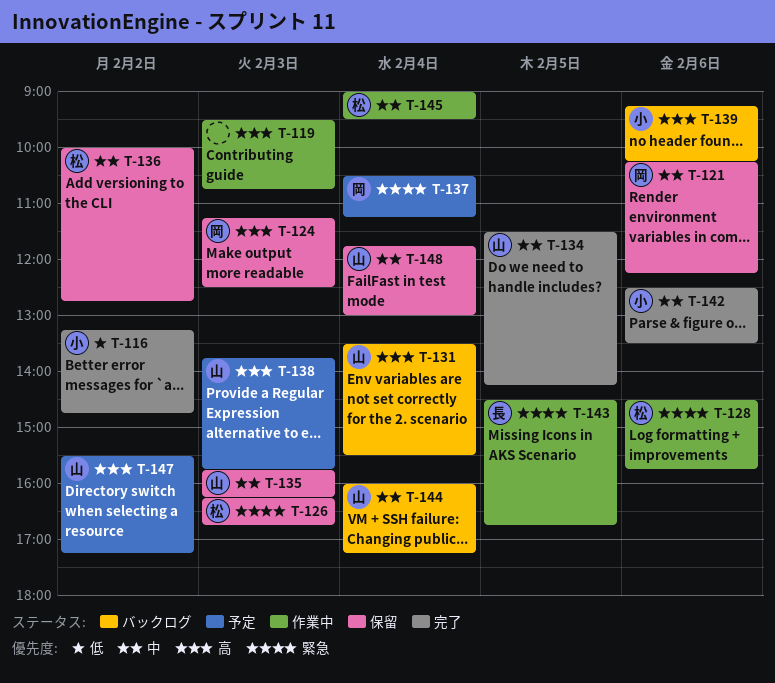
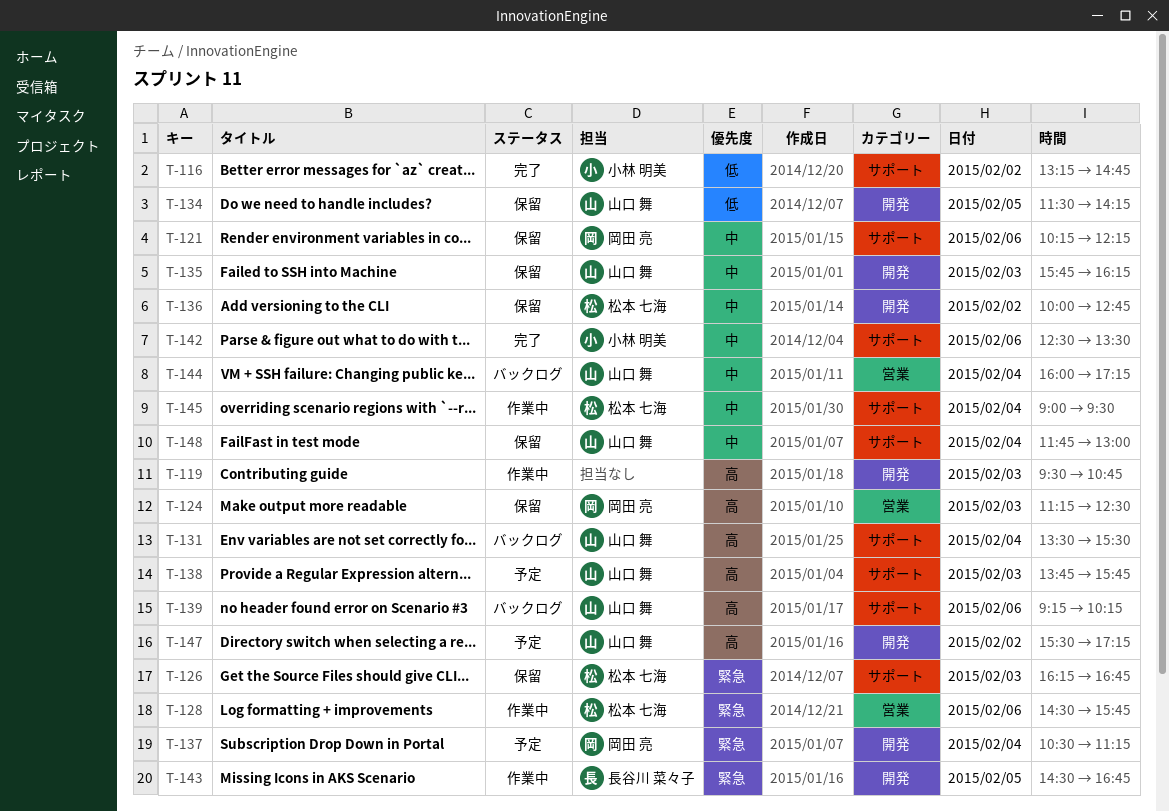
T-134, status: 完了 -> 保留
T-134, priority: 中 -> 低
T-139, owner: 小林 明美 -> 山口 舞

